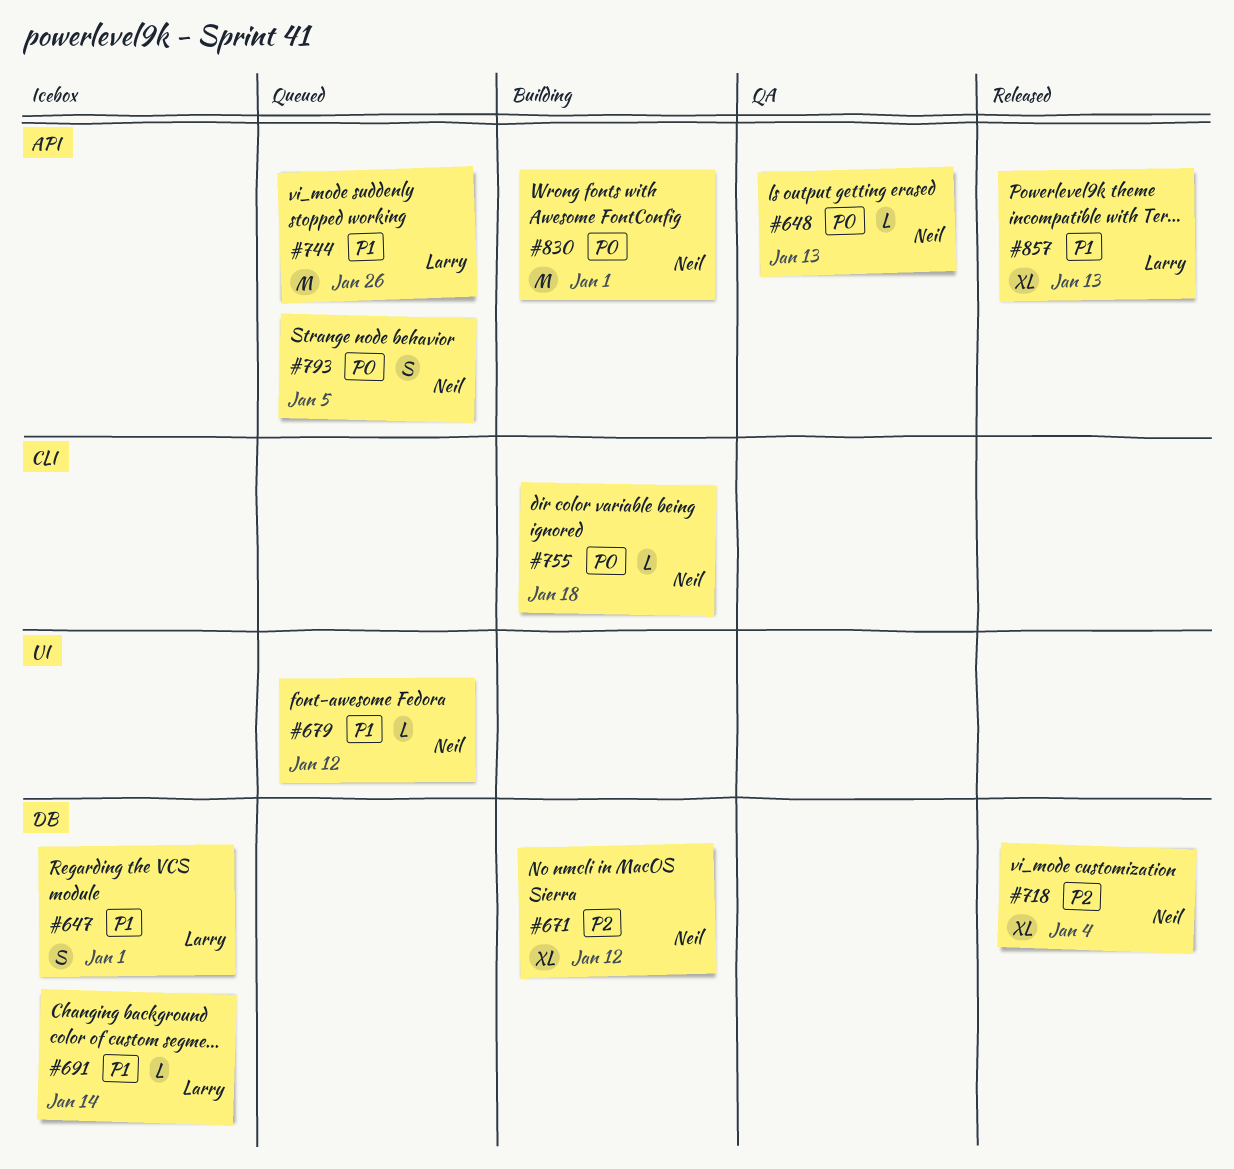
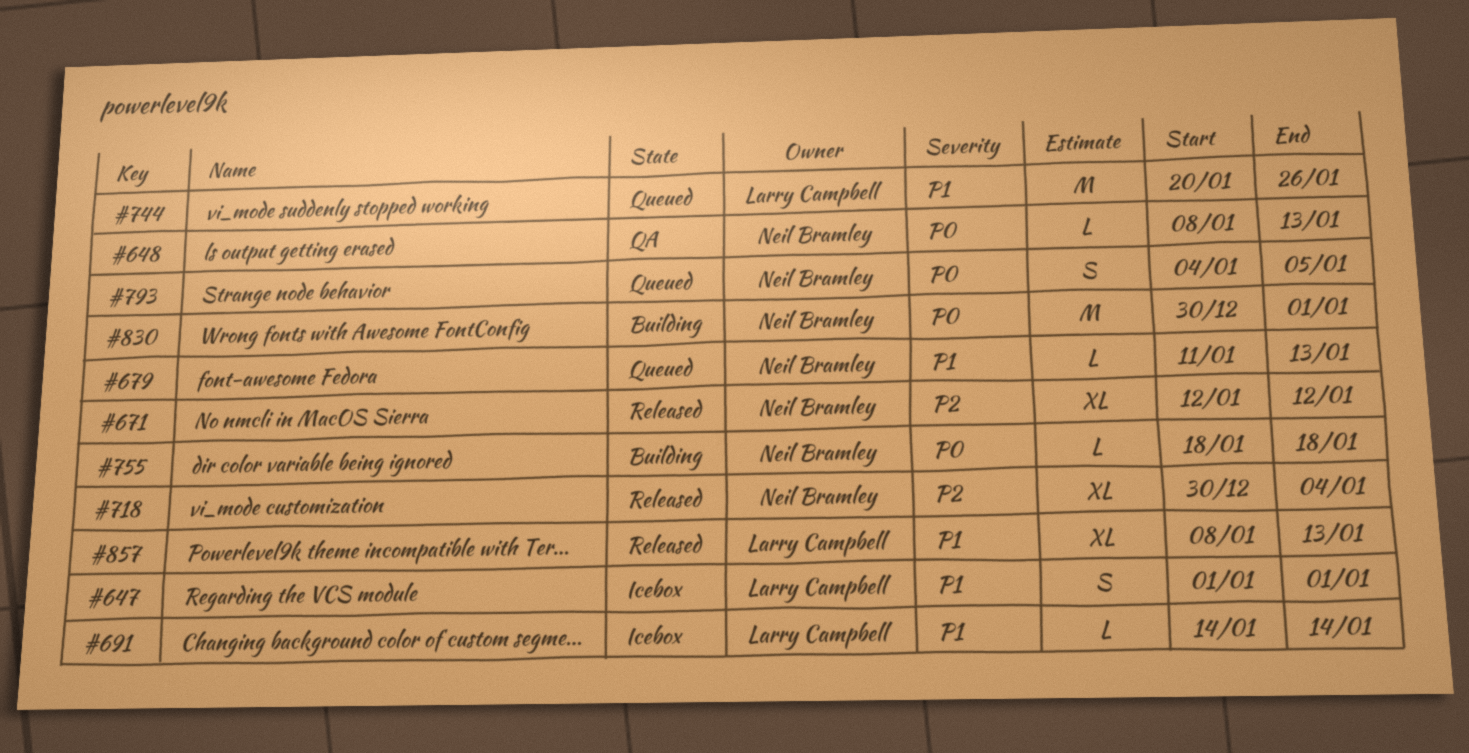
#671, status: Building -> Released
#679, due: Jan 12 -> Jan 13

